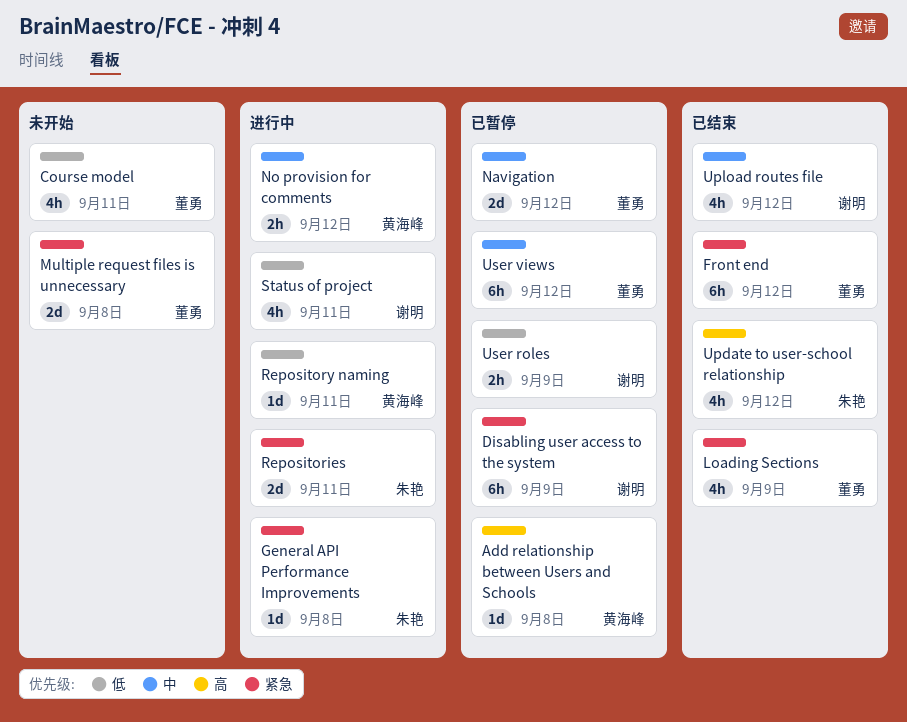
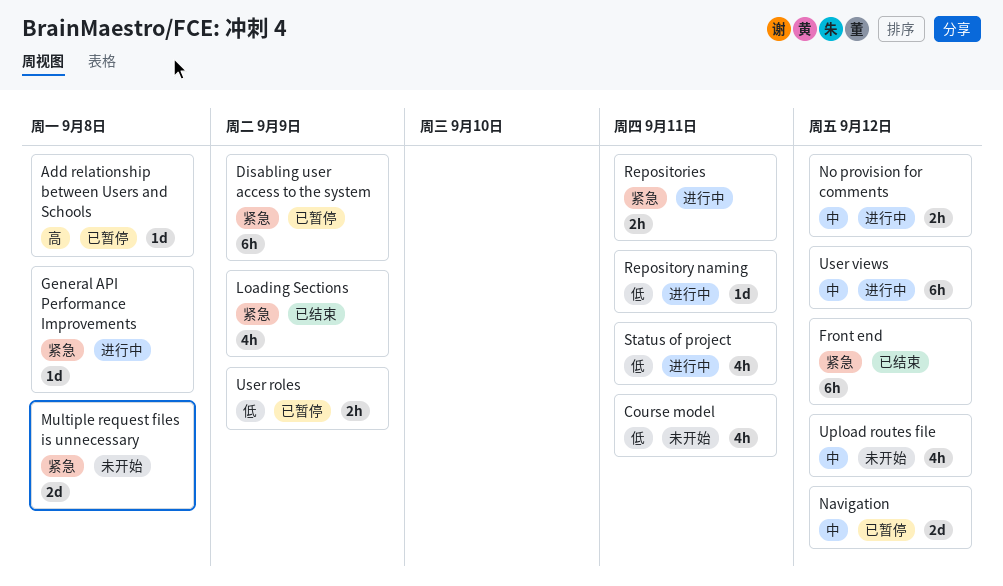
Repositories, estimate: 2d -> 2h
Update to user-school relationship: present -> none
Upload routes file, status: 已结束 -> 未开始
User views, status: 已暂停 -> 进行中

